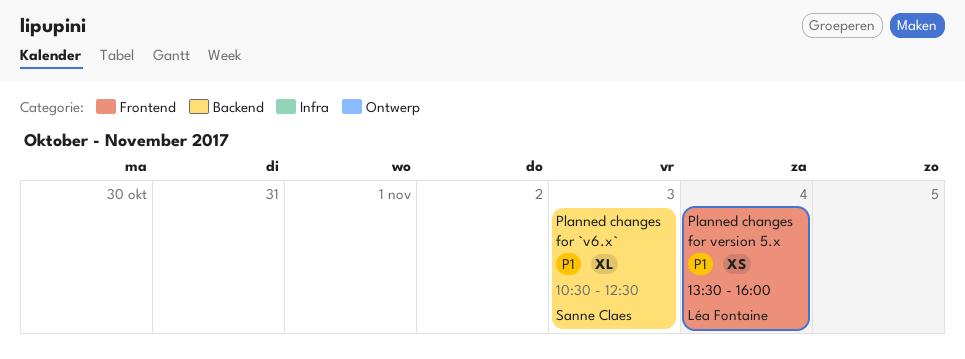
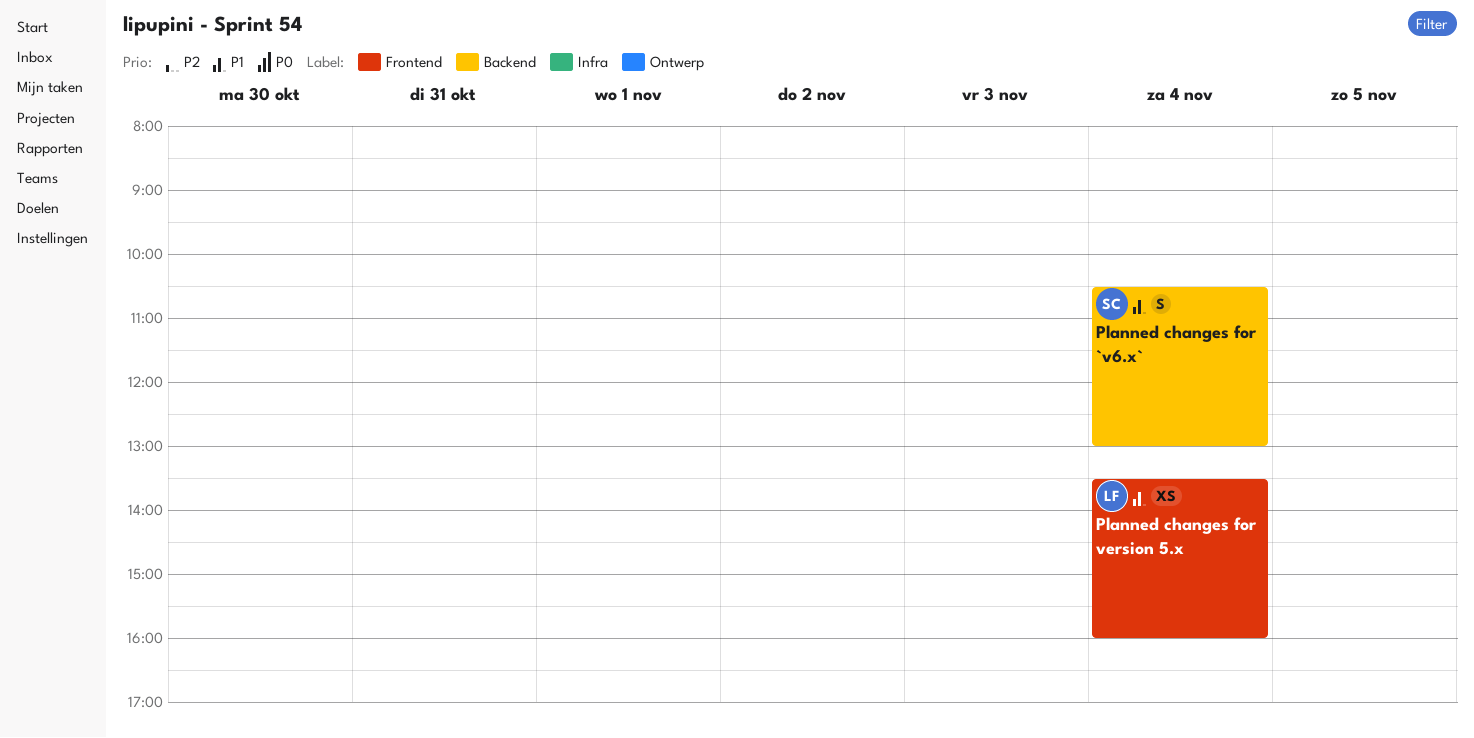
Planned changes for `v6.x`, estimate: XL -> S
Planned changes for `v6.x`, day: Nov 3 -> Nov 4
Planned changes for `v6.x`, ends: 12:30 -> 13:00

